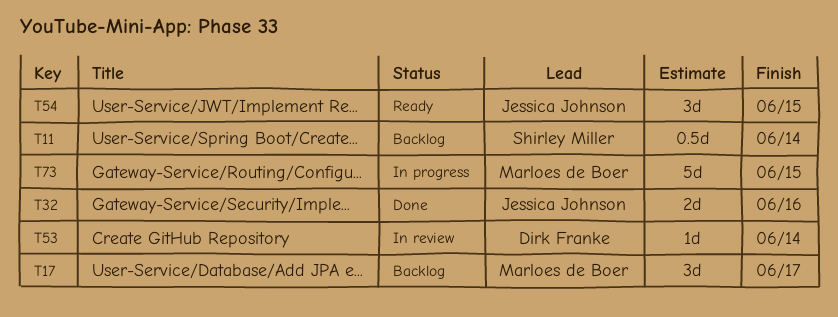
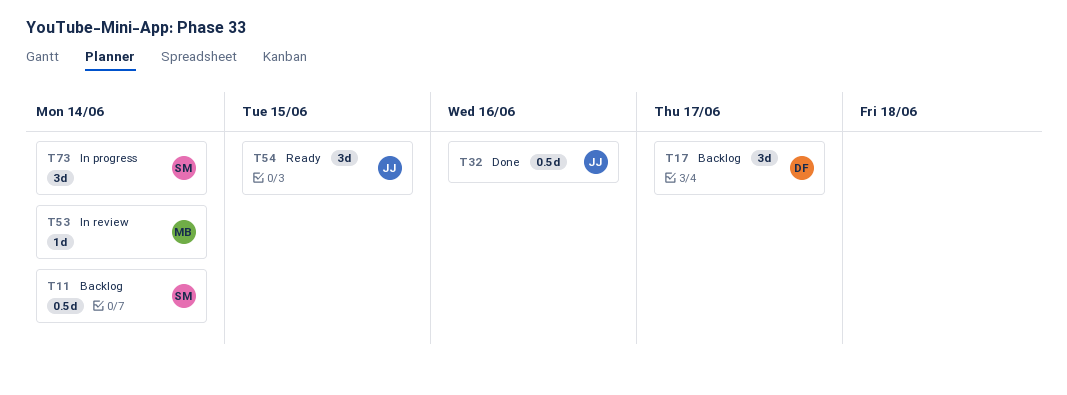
T17, owner: Marloes de Boer -> Dirk Franke
T32, estimate: 2d -> 0.5d
T53, owner: Dirk Franke -> Marloes de Boer
T73, owner: Marloes de Boer -> Shirley Miller
T73, estimate: 5d -> 3d
T73, due: Jun 15 -> Jun 14

